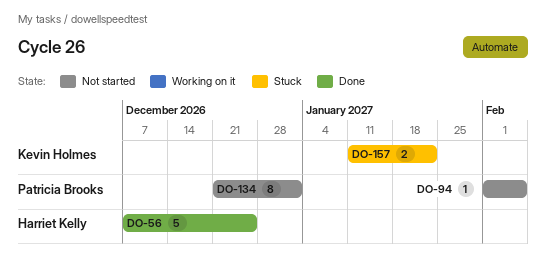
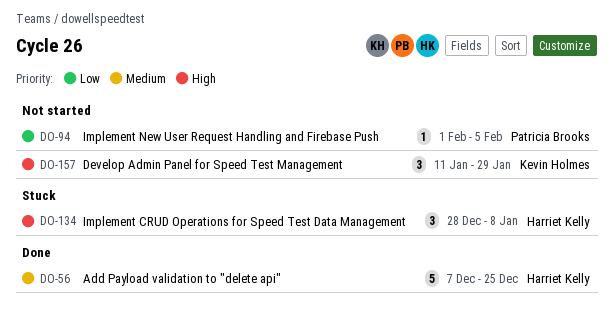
DO-134, status: Not started -> Stuck
DO-134, owner: Patricia Brooks -> Harriet Kelly
DO-134, estimate: 8 -> 3
DO-134, start: Dec 21 -> Dec 28
DO-134, due: Jan 1 -> Jan 8
DO-157, status: Stuck -> Not started
DO-157, estimate: 2 -> 3
DO-157, due: Jan 22 -> Jan 29

